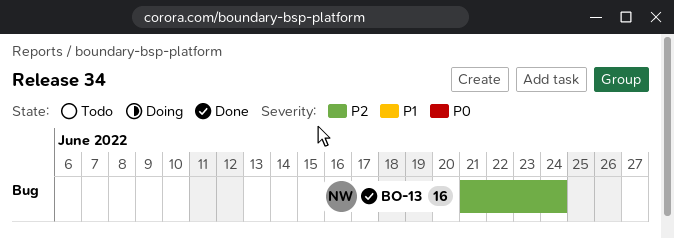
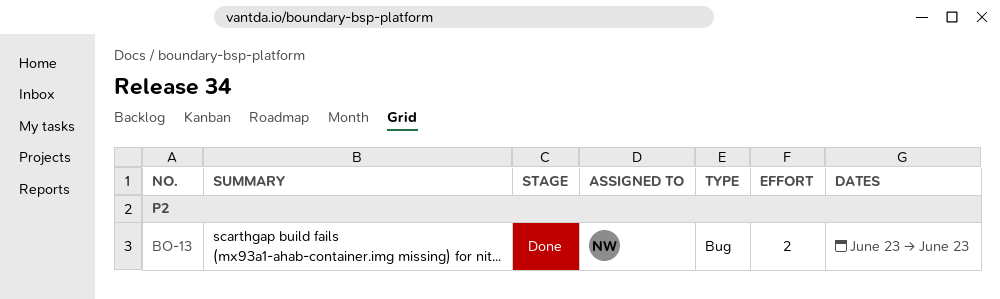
BO-13, estimate: 16 -> 2
BO-13, start: Jun 21 -> Jun 23
BO-13, due: Jun 24 -> Jun 23

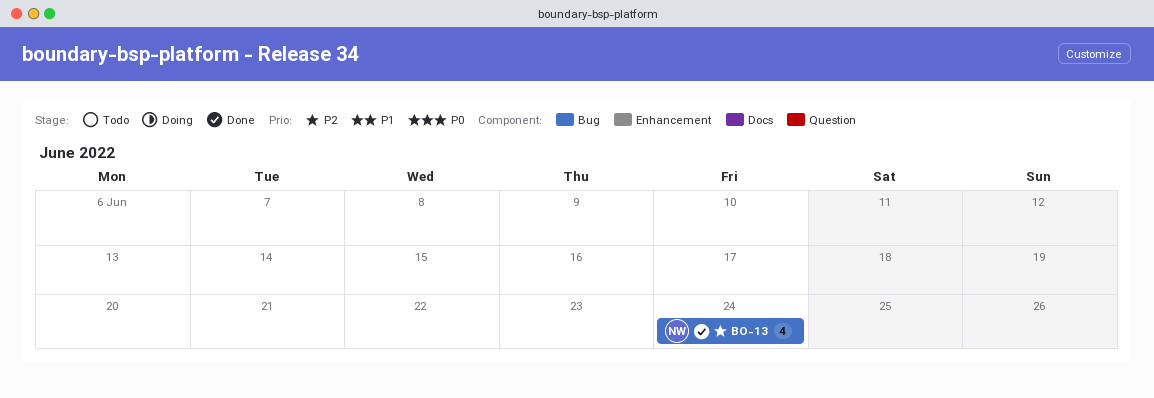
BO-13, estimate: 2 -> 4
BO-13, start: Jun 23 -> Jun 24
BO-13, due: Jun 23 -> Jun 24

